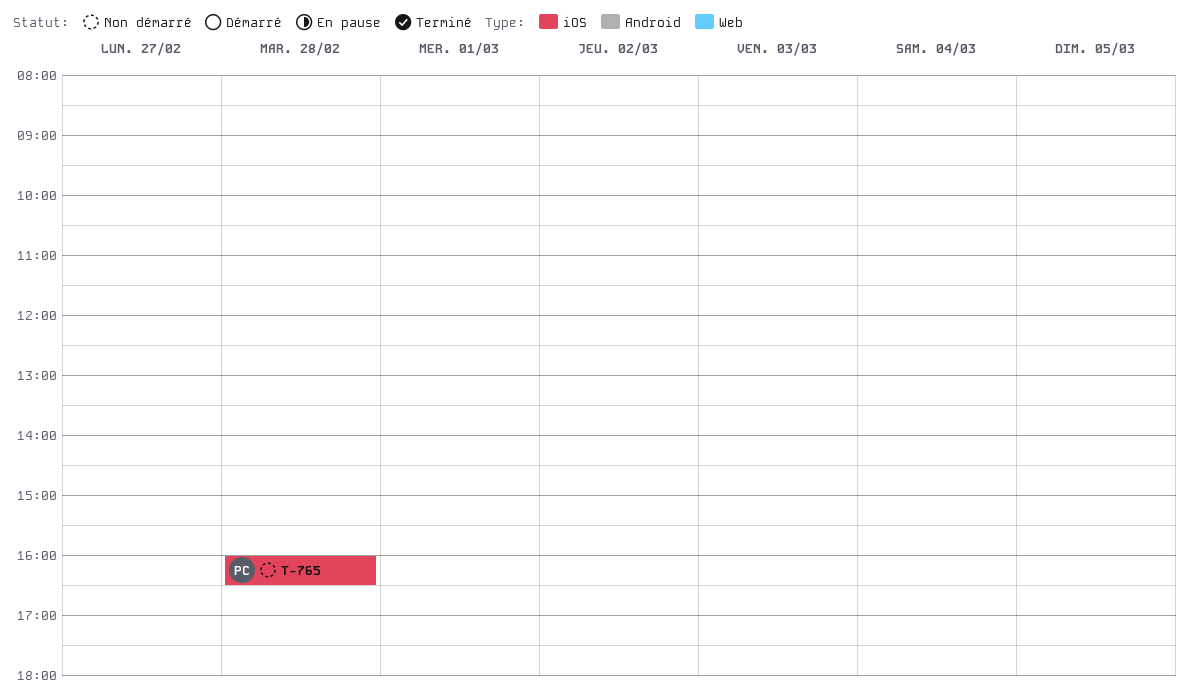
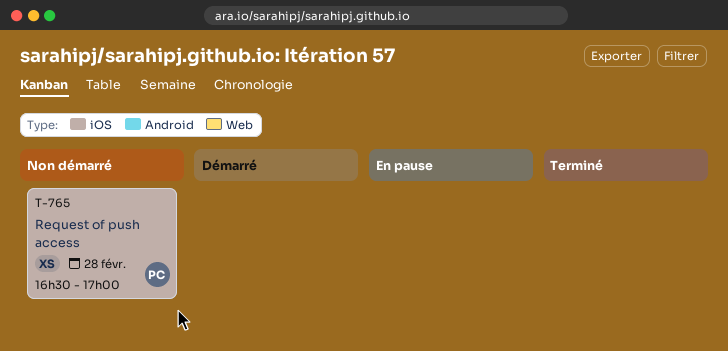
T-765, begins: 16:00 -> 16:30
T-765, ends: 16:30 -> 17:00

